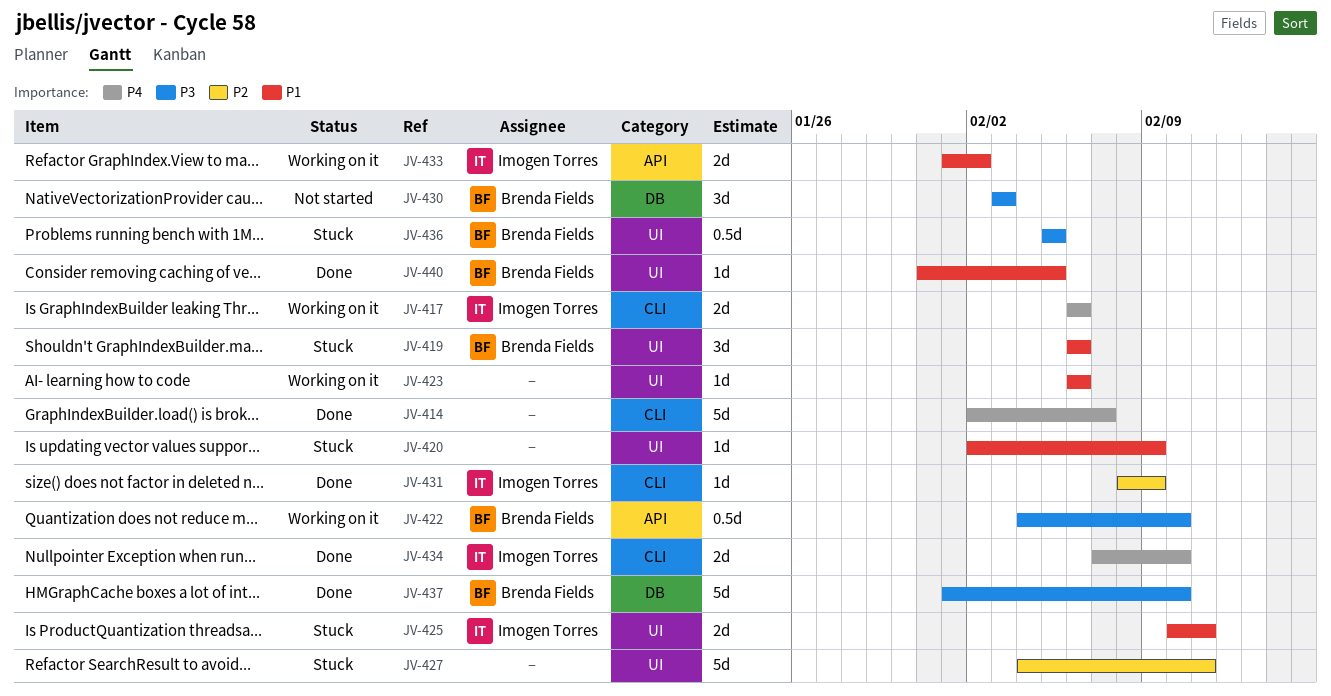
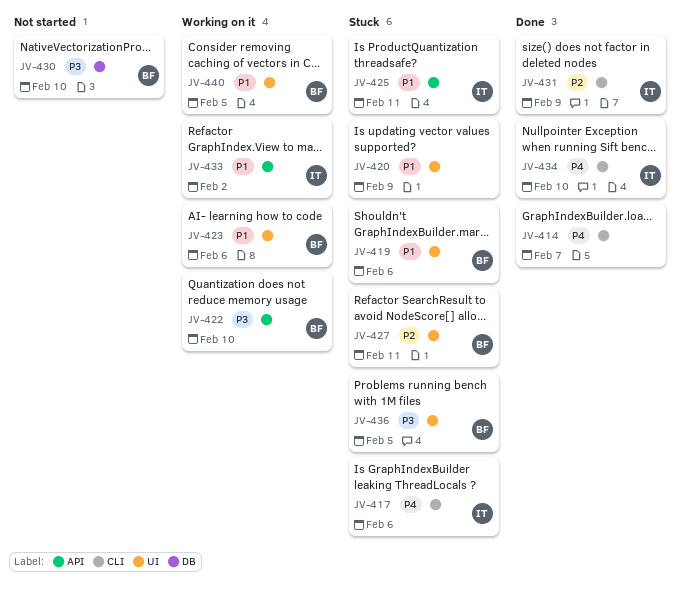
JV-417, status: Working on it -> Stuck
JV-423, owner: none -> Brenda Fields
JV-425, label: UI -> API
JV-427, owner: none -> Brenda Fields
JV-430, due: Feb 3 -> Feb 10
JV-437: present -> none
JV-440, status: Done -> Working on it

